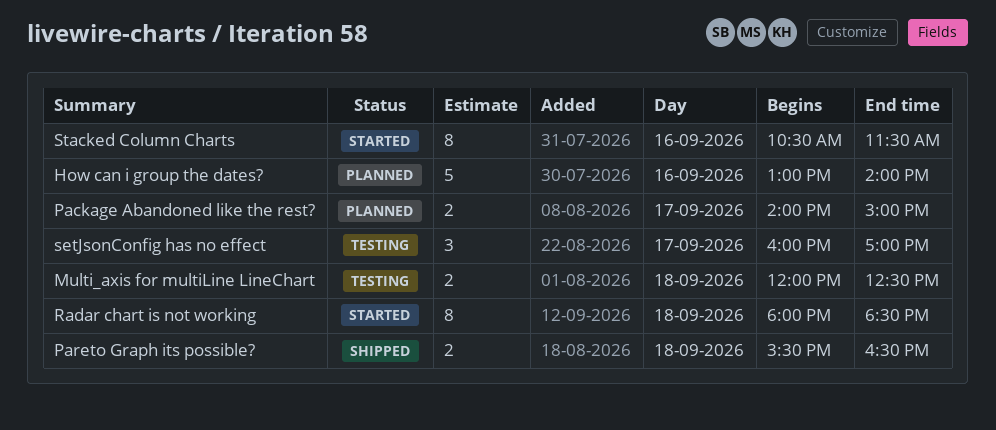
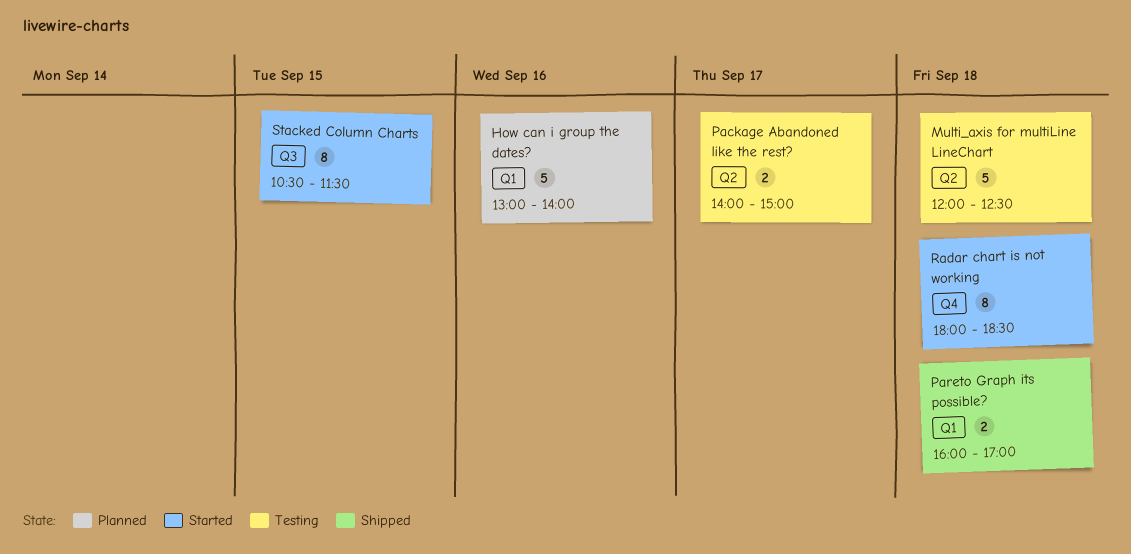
Multi_axis for multiLine LineChart, estimate: 2 -> 5
Package Abandoned like the rest?, status: Planned -> Testing
Pareto Graph its possible?, begins: 15:30 -> 16:00
Pareto Graph its possible?, ends: 16:30 -> 17:00
setJsonConfig has no effect: present -> none
Stacked Column Charts, day: Sep 16 -> Sep 15

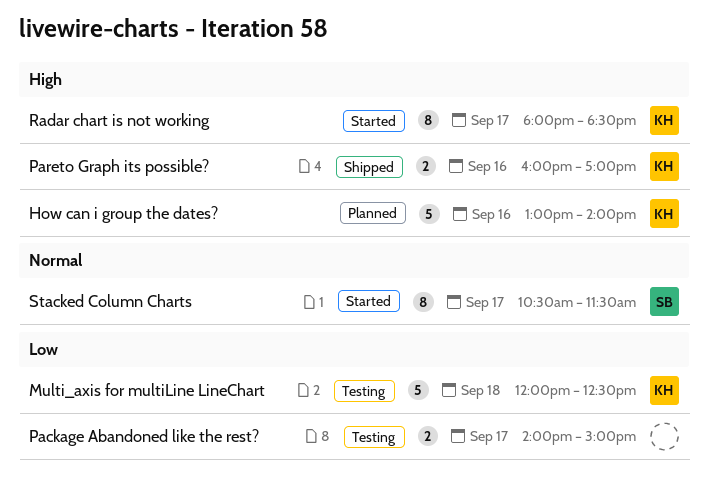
Pareto Graph its possible?, day: Sep 18 -> Sep 16
Radar chart is not working, day: Sep 18 -> Sep 17
Stacked Column Charts, day: Sep 15 -> Sep 17

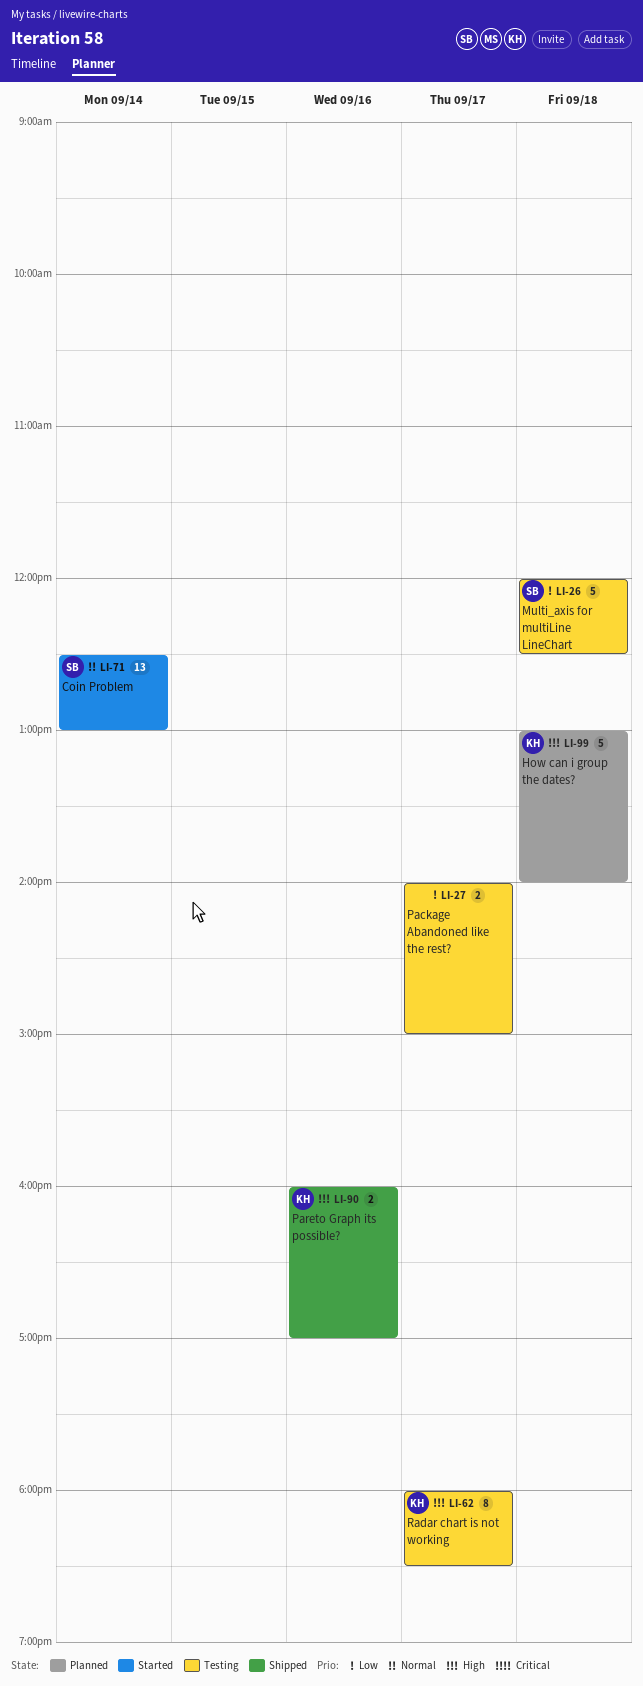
Coin Problem: none -> present
How can i group the dates?, day: Sep 16 -> Sep 18
Multi_axis for multiLine LineChart, owner: KH -> SB
Radar chart is not working, status: Started -> Testing
Stacked Column Charts: present -> none

